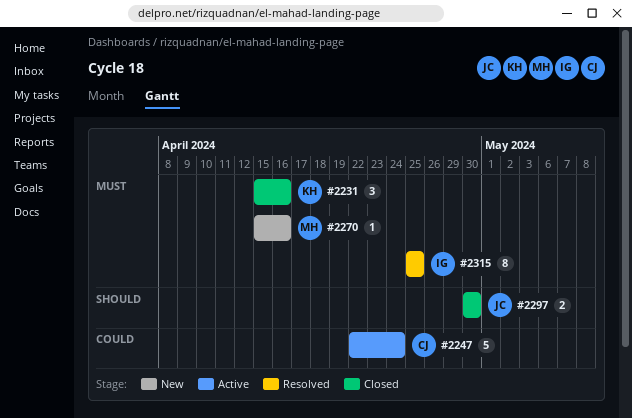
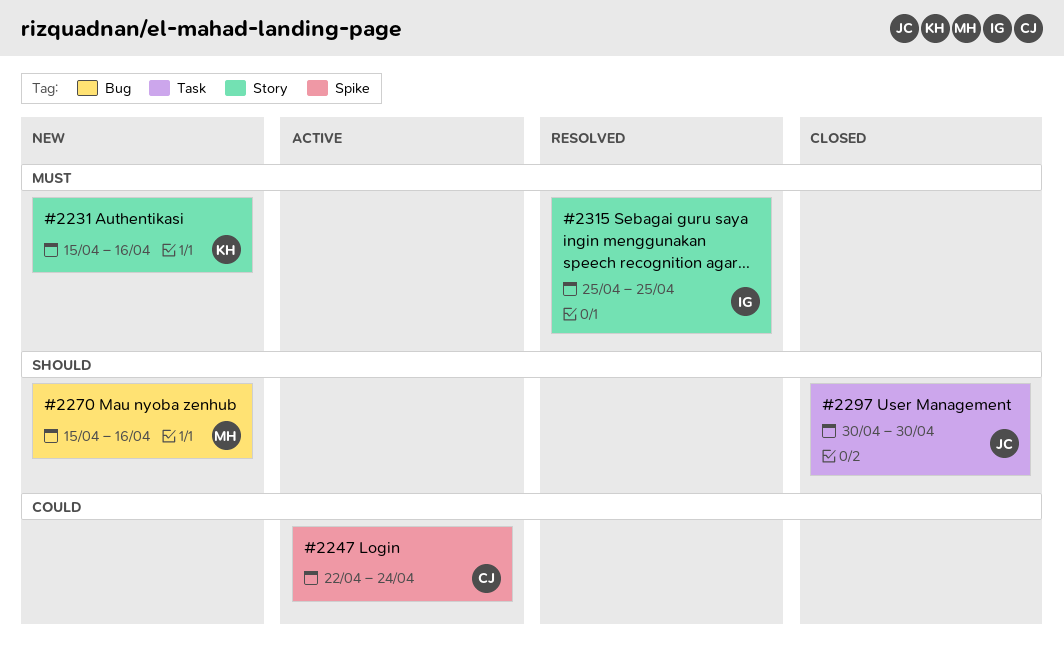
#2231, status: Closed -> New
#2270, priority: Must -> Should

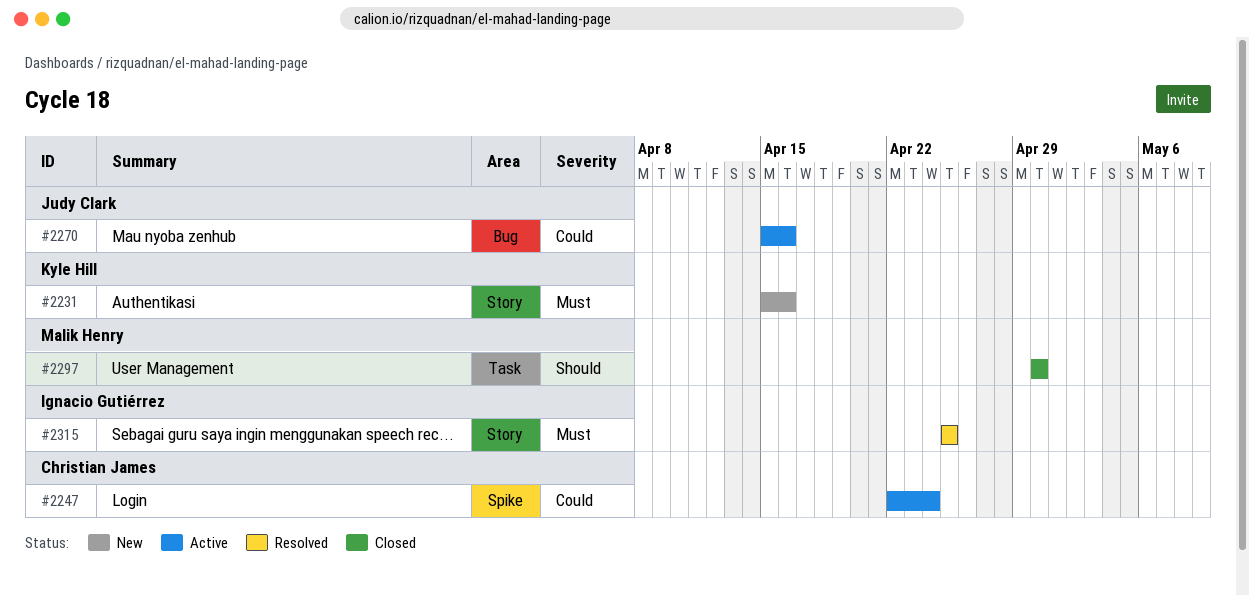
#2270, status: New -> Active
#2270, owner: Malik Henry -> Judy Clark
#2270, priority: Should -> Could
#2297, owner: Judy Clark -> Malik Henry

